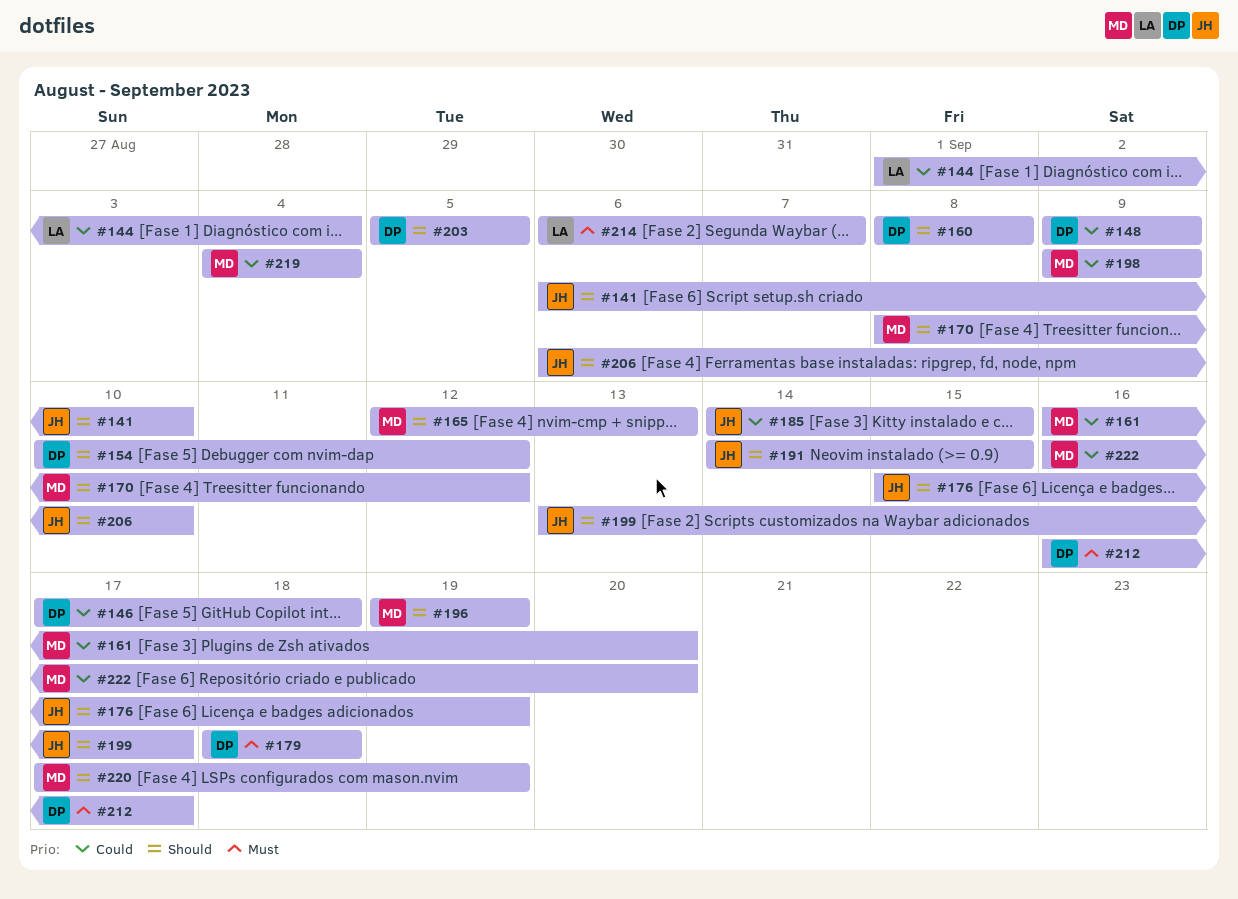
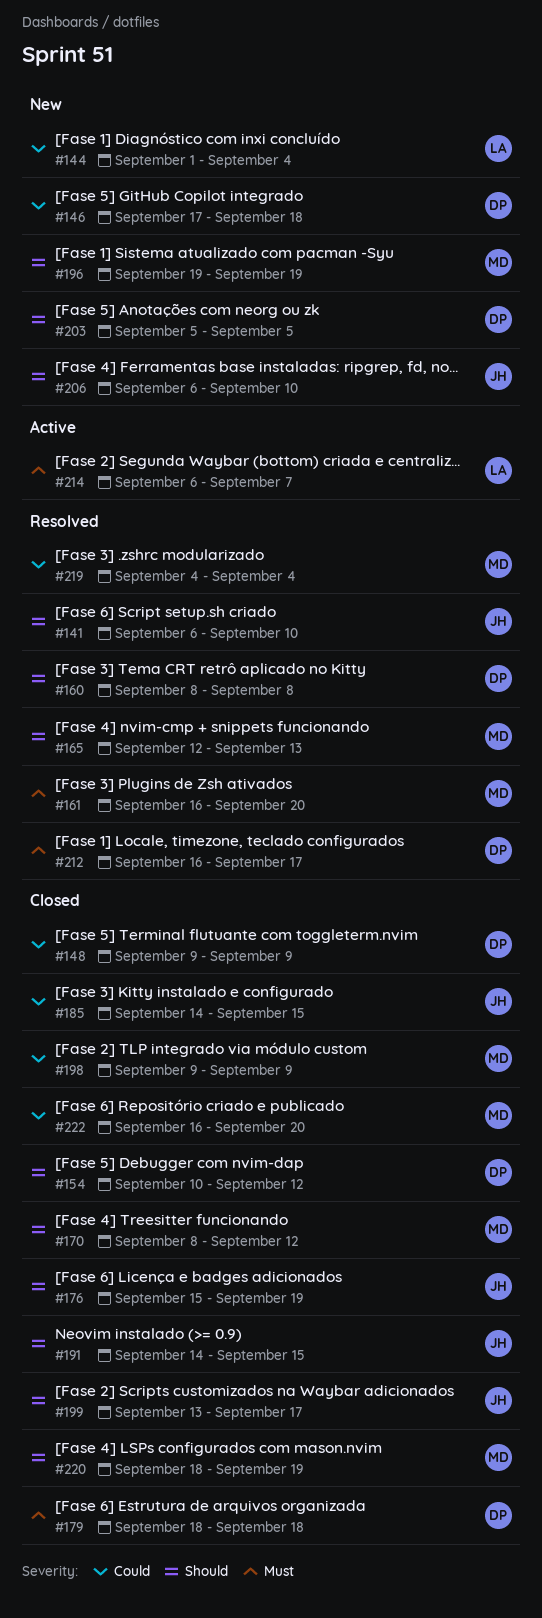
#161, priority: Could -> Must
#220, start: Sep 17 -> Sep 18

